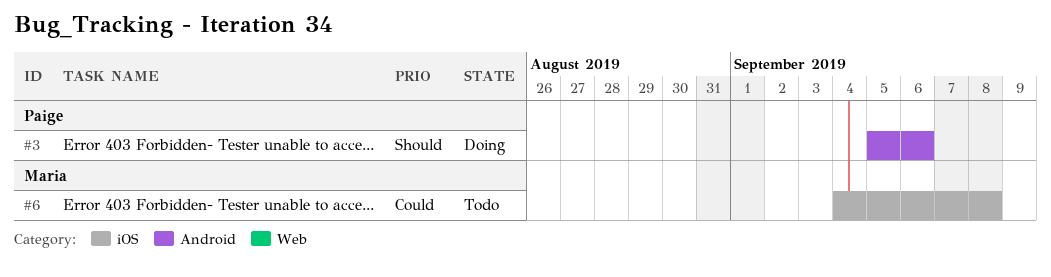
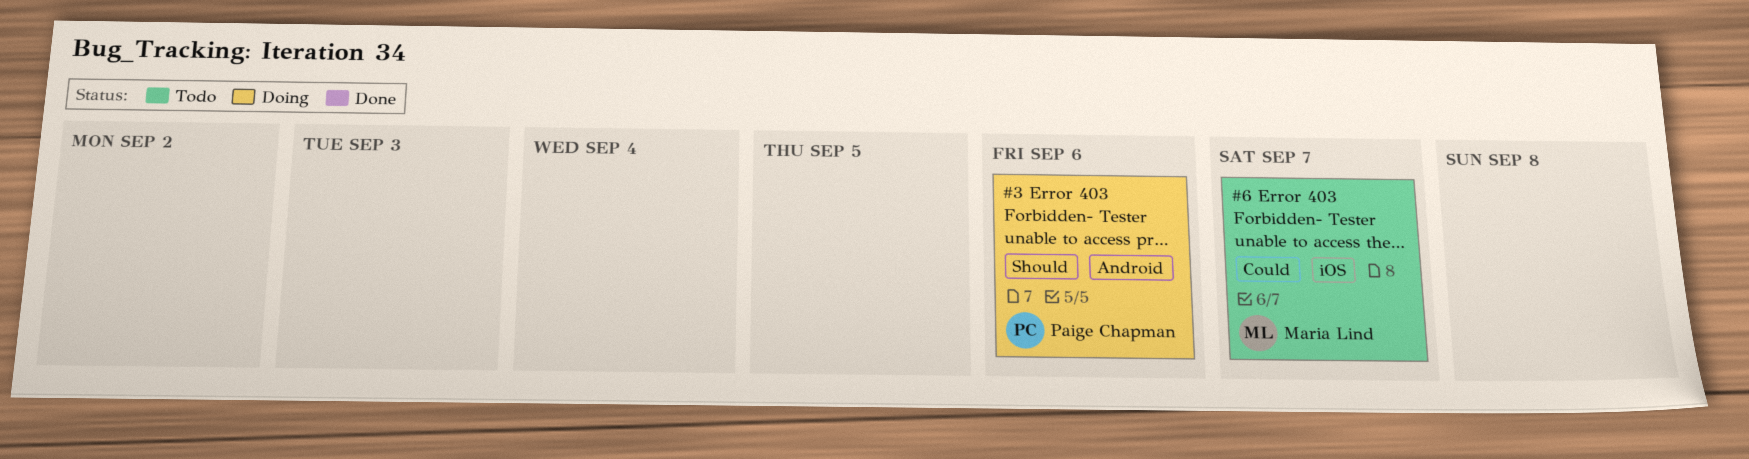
#6, due: Sep 8 -> Sep 7

